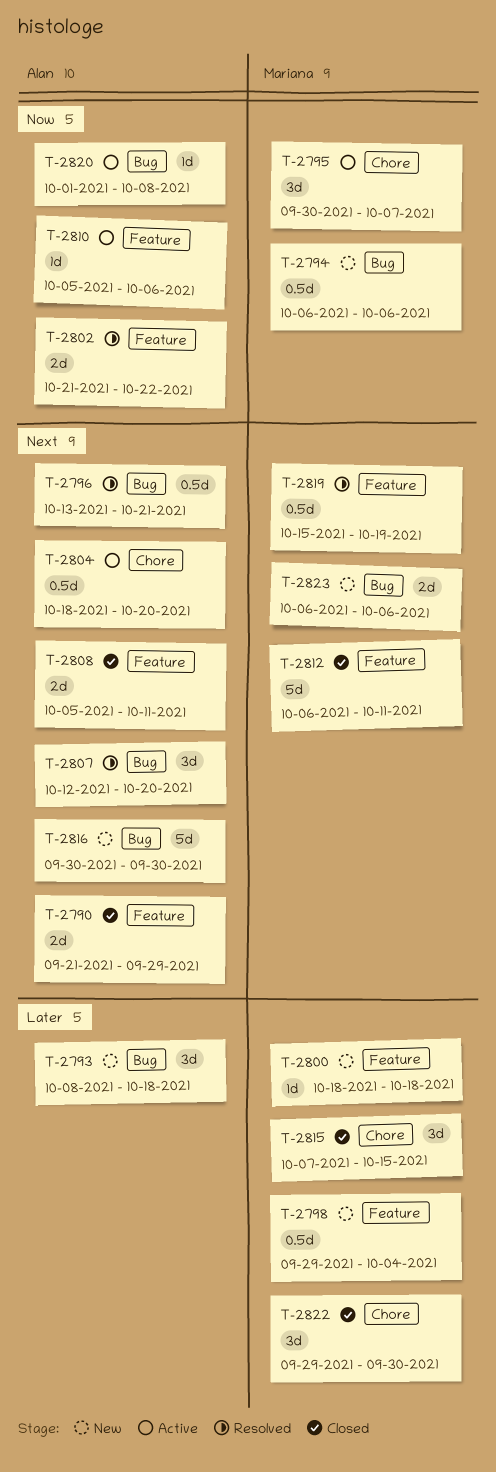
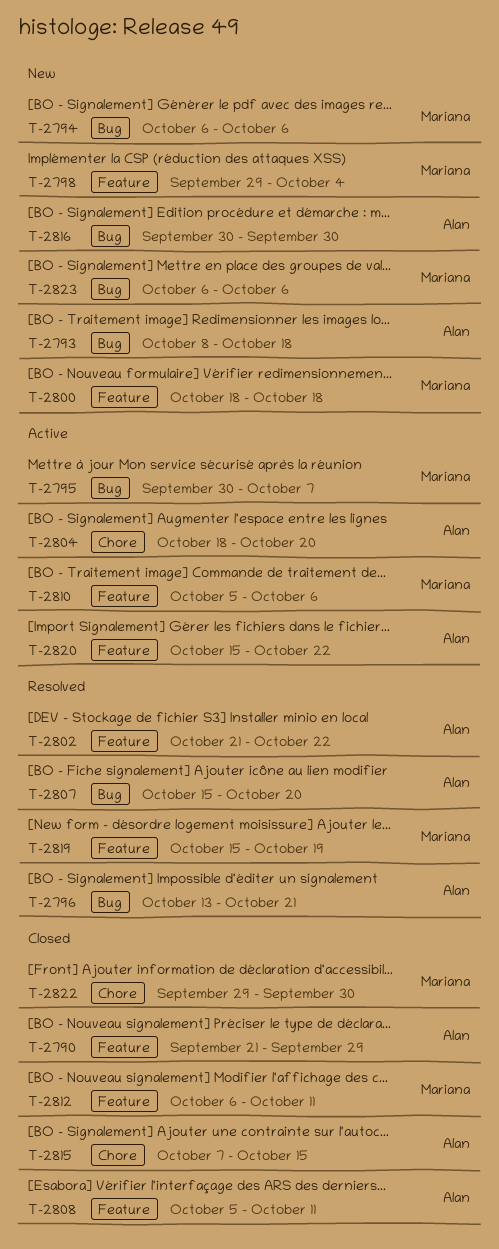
T-2795, label: Chore -> Bug
T-2807, start: Oct 12 -> Oct 15
T-2810, owner: Alan -> Mariana
T-2815, owner: Mariana -> Alan
T-2820, label: Bug -> Feature
T-2820, start: Oct 1 -> Oct 15
T-2820, due: Oct 8 -> Oct 22

